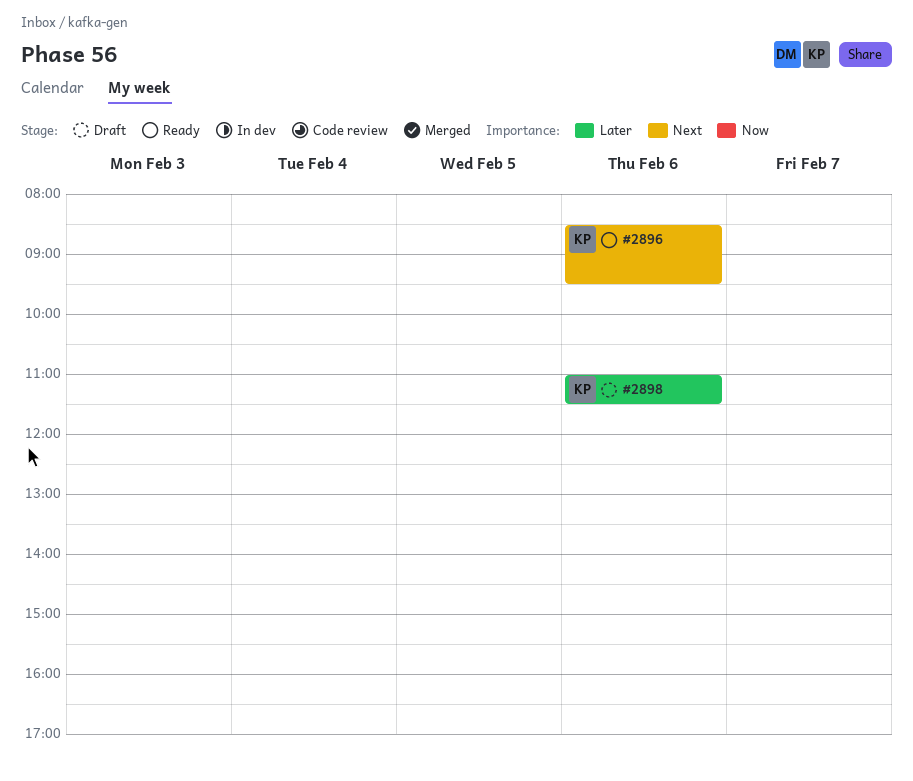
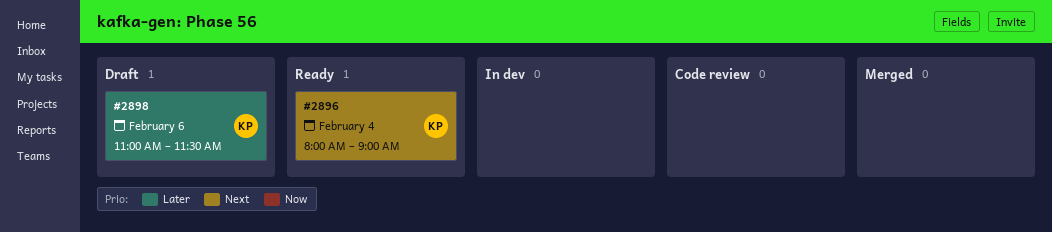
#2896, day: Feb 6 -> Feb 4
#2896, begins: 08:30 -> 08:00
#2896, ends: 09:30 -> 09:00

